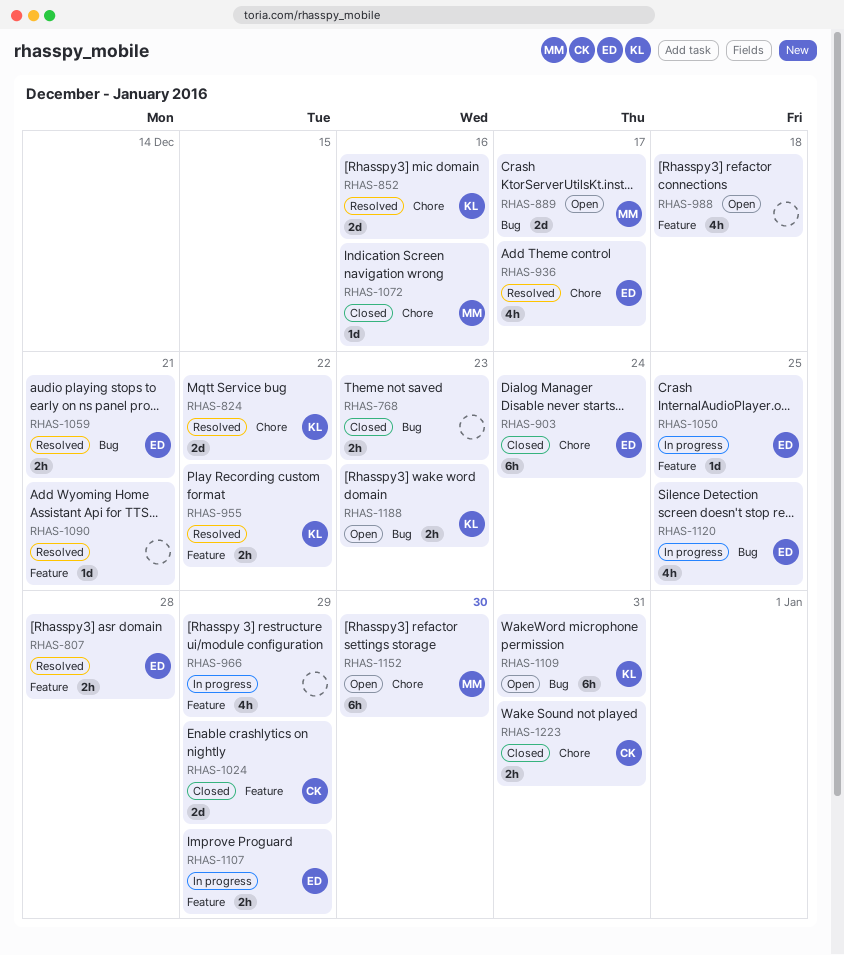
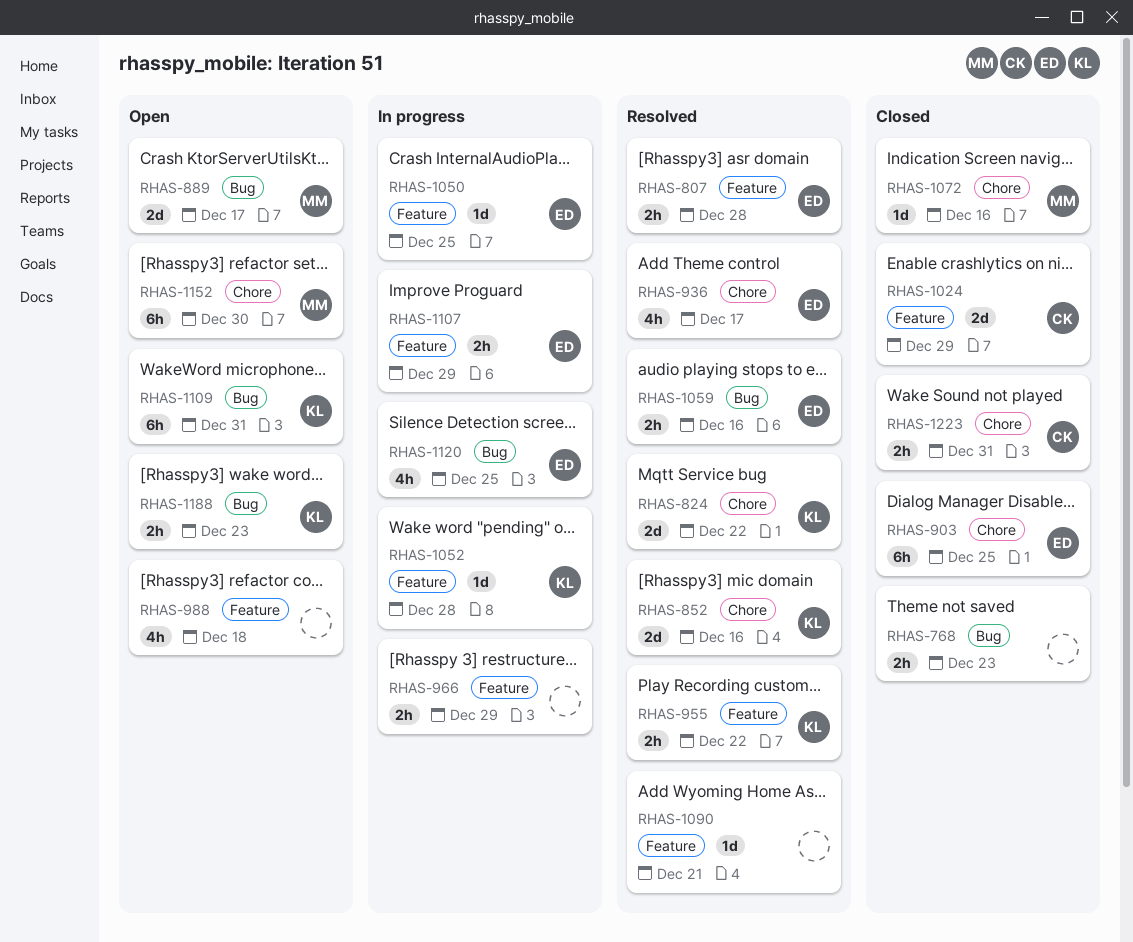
RHAS-903, due: Dec 24 -> Dec 25
RHAS-966, estimate: 4h -> 2h
RHAS-1052: none -> present
RHAS-1059, due: Dec 21 -> Dec 16

